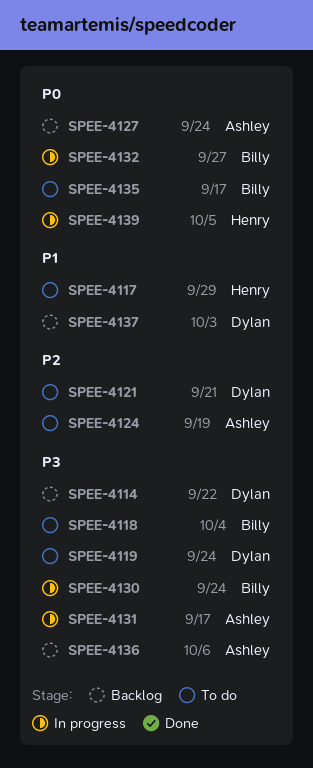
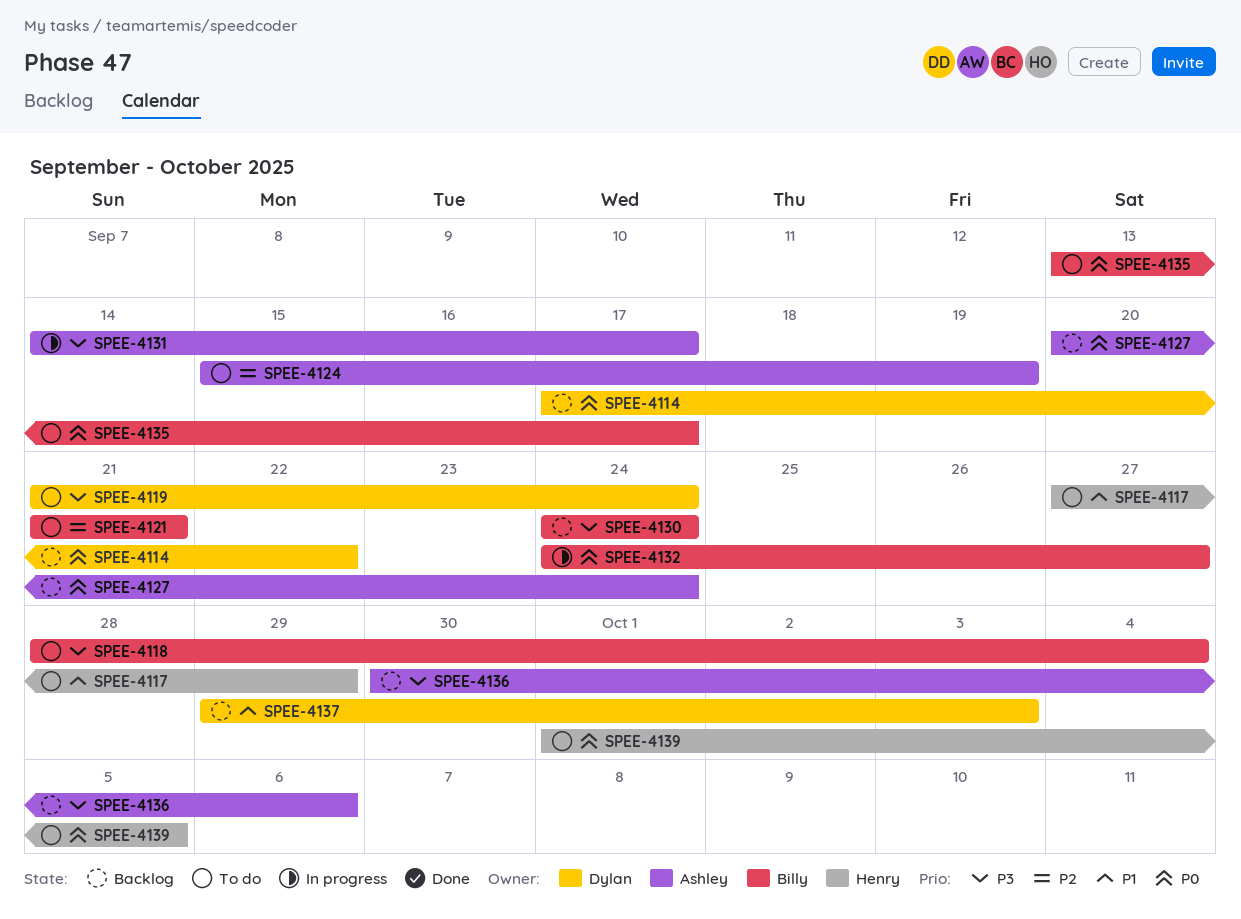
SPEE-4114, priority: P3 -> P0
SPEE-4121, owner: Dylan -> Billy
SPEE-4130, status: In progress -> Backlog
SPEE-4139, status: In progress -> To do

